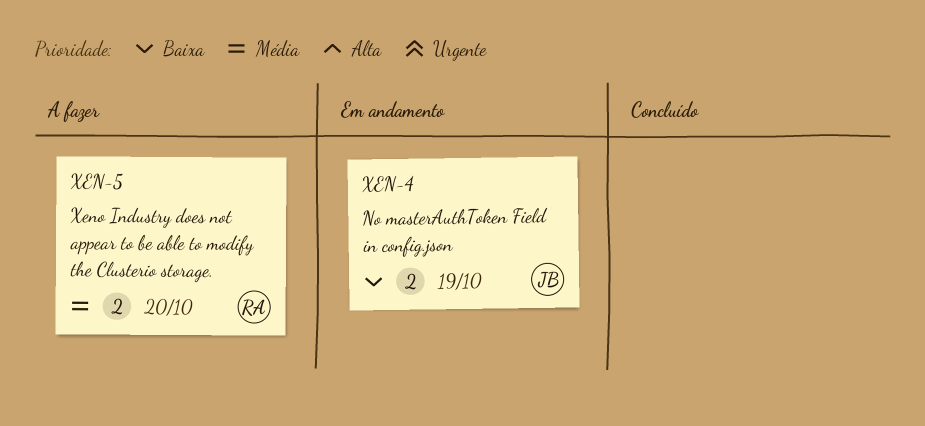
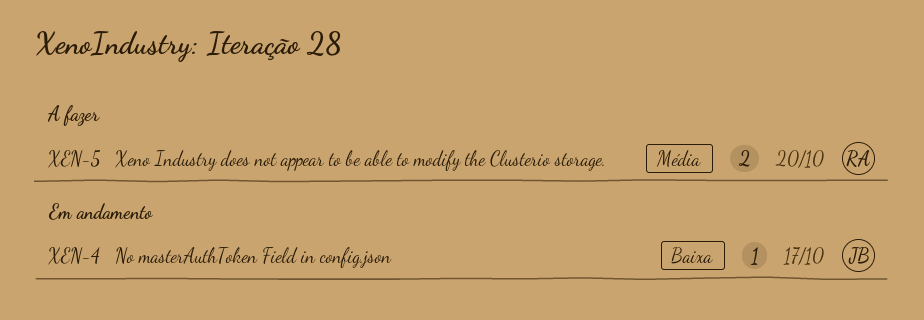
XEN-4, estimate: 2 -> 1
XEN-4, due: Oct 19 -> Oct 17

